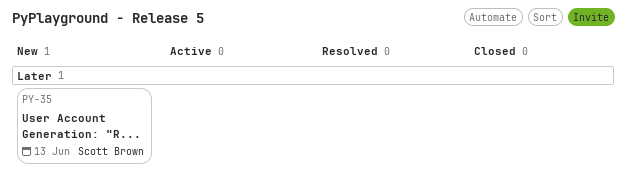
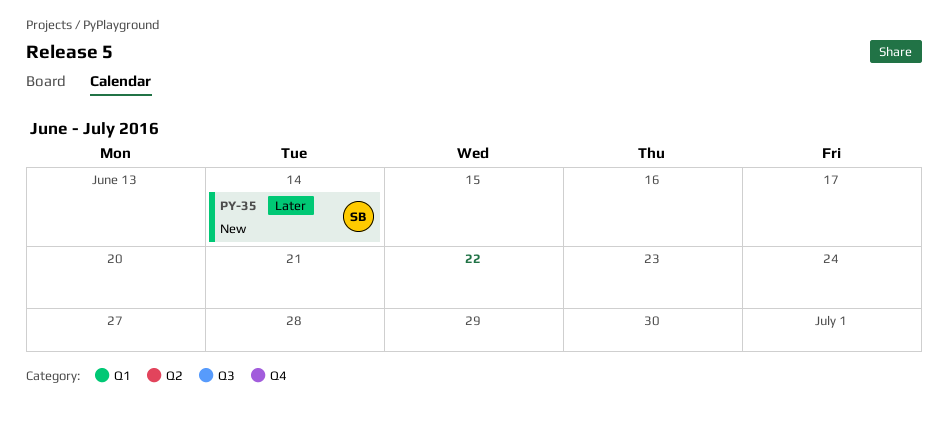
PY-35, due: Jun 13 -> Jun 14

